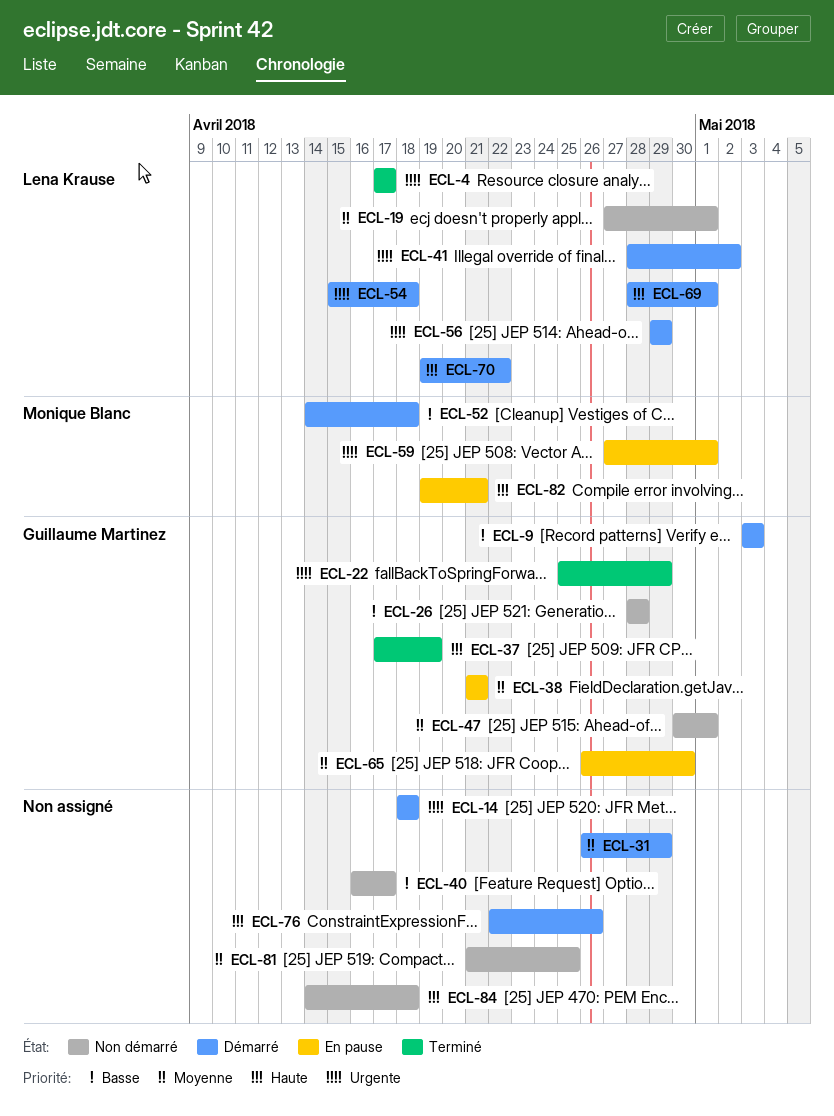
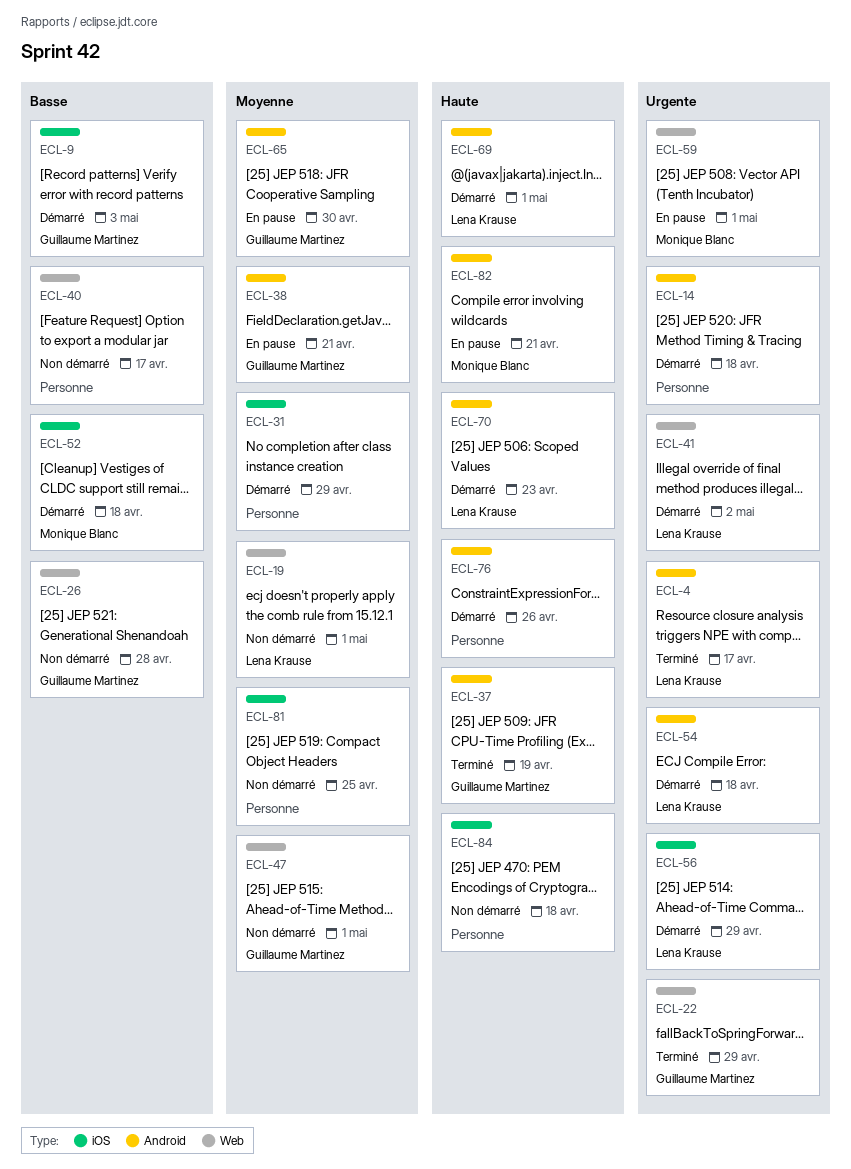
ECL-70, due: Apr 22 -> Apr 23

